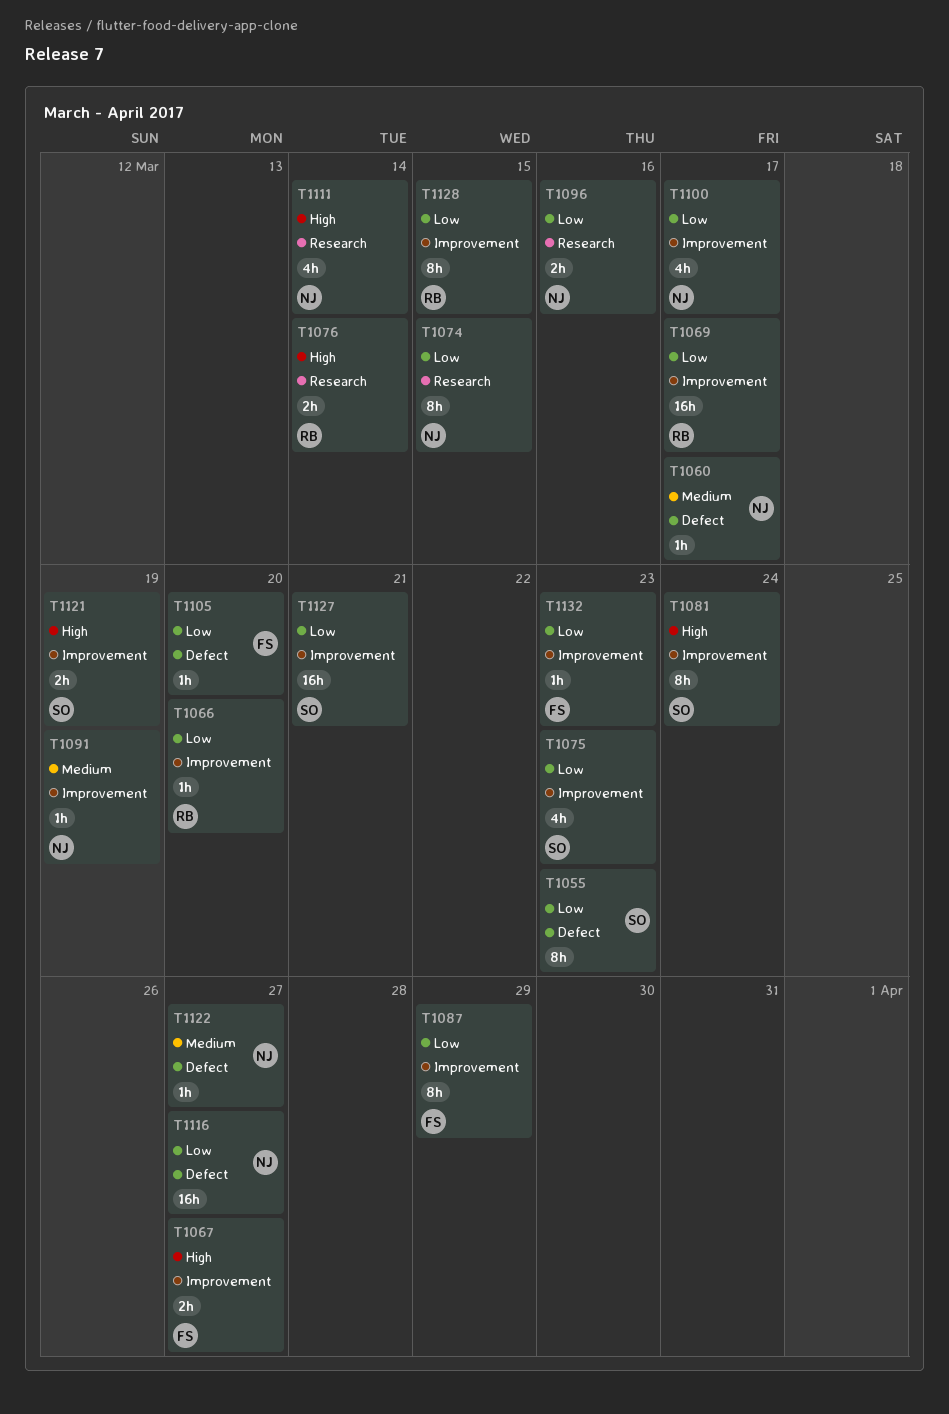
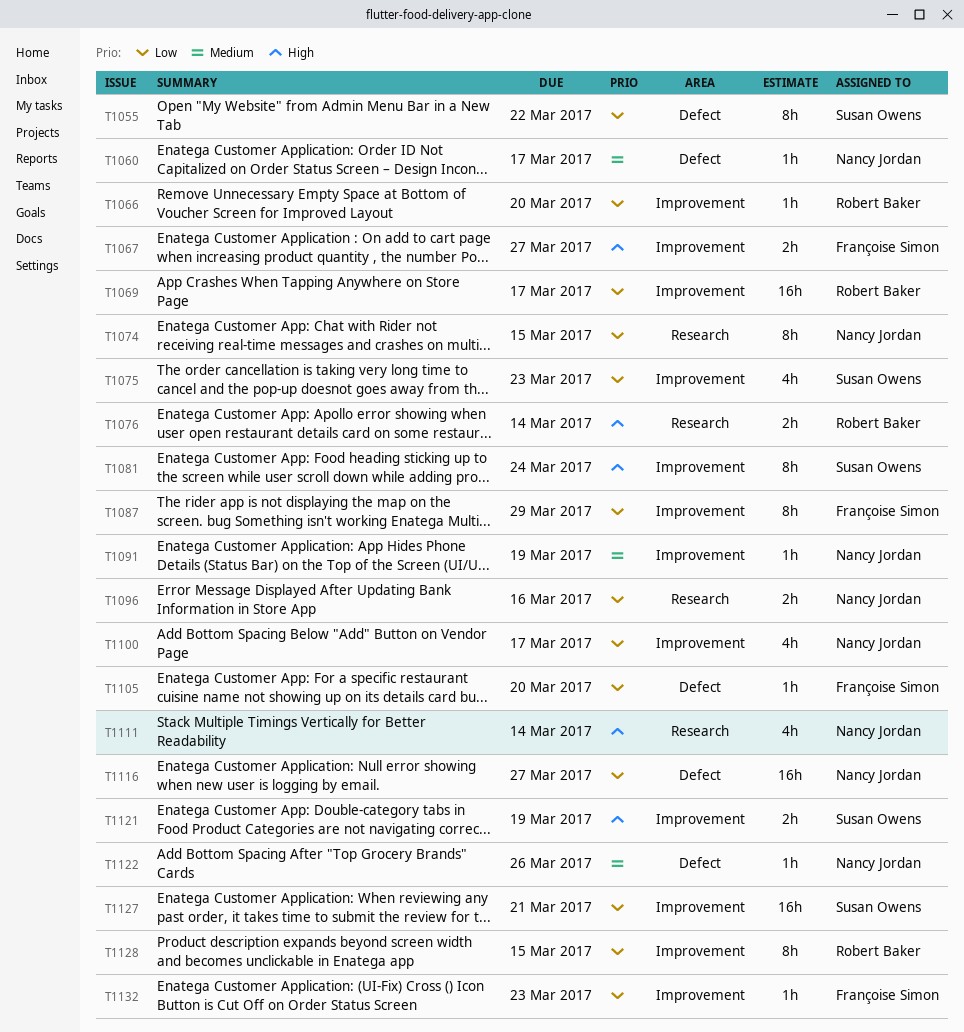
T1055, due: Mar 23 -> Mar 22
T1122, due: Mar 27 -> Mar 26

